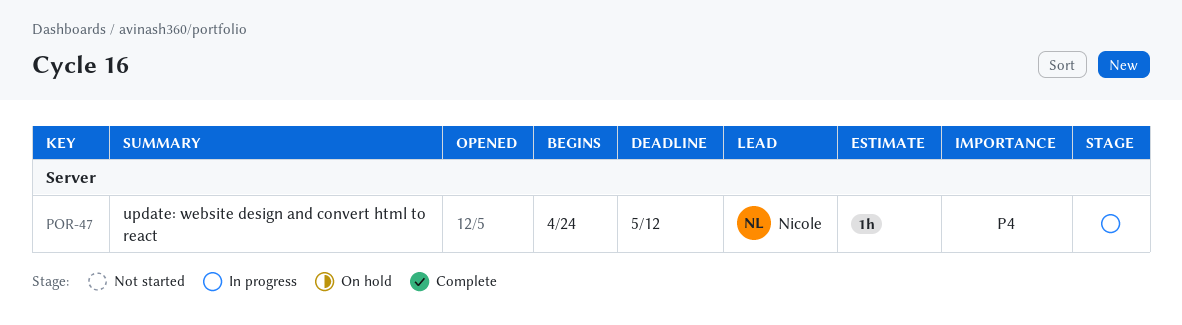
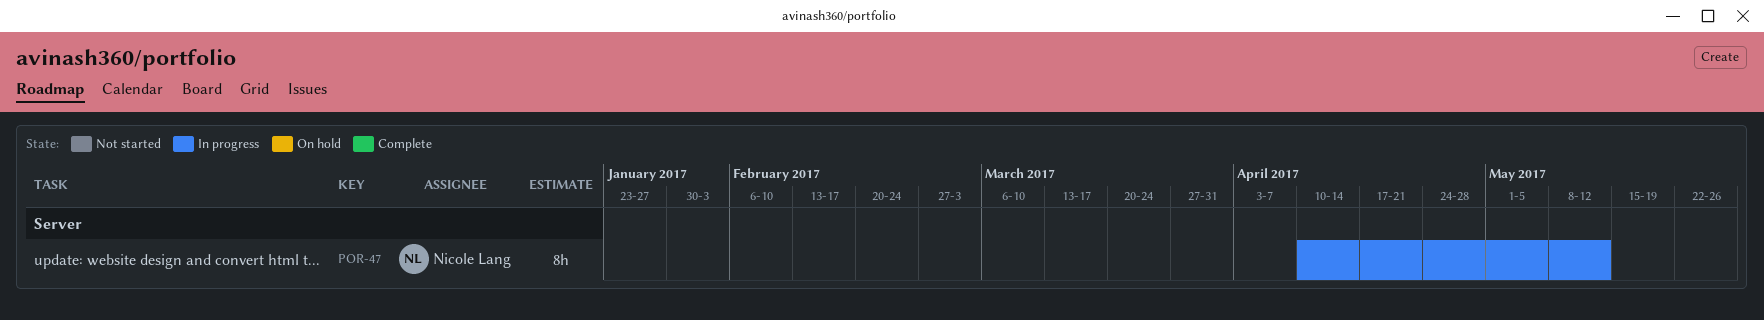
POR-47, estimate: 1h -> 8h
POR-47, start: Apr 24 -> Apr 10

